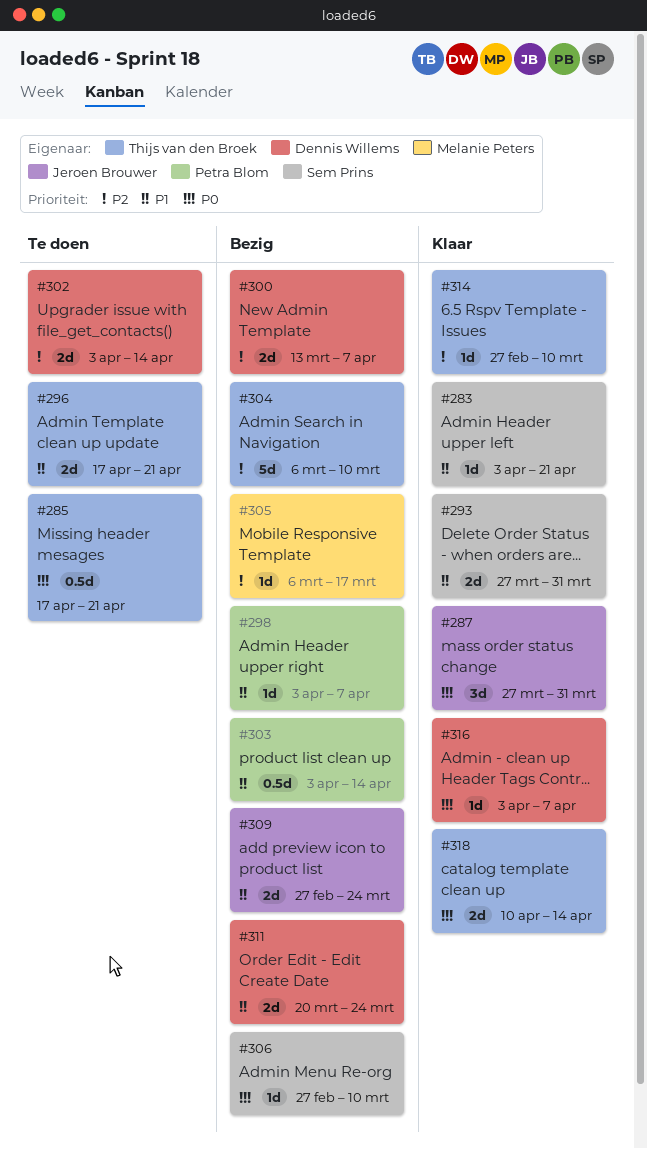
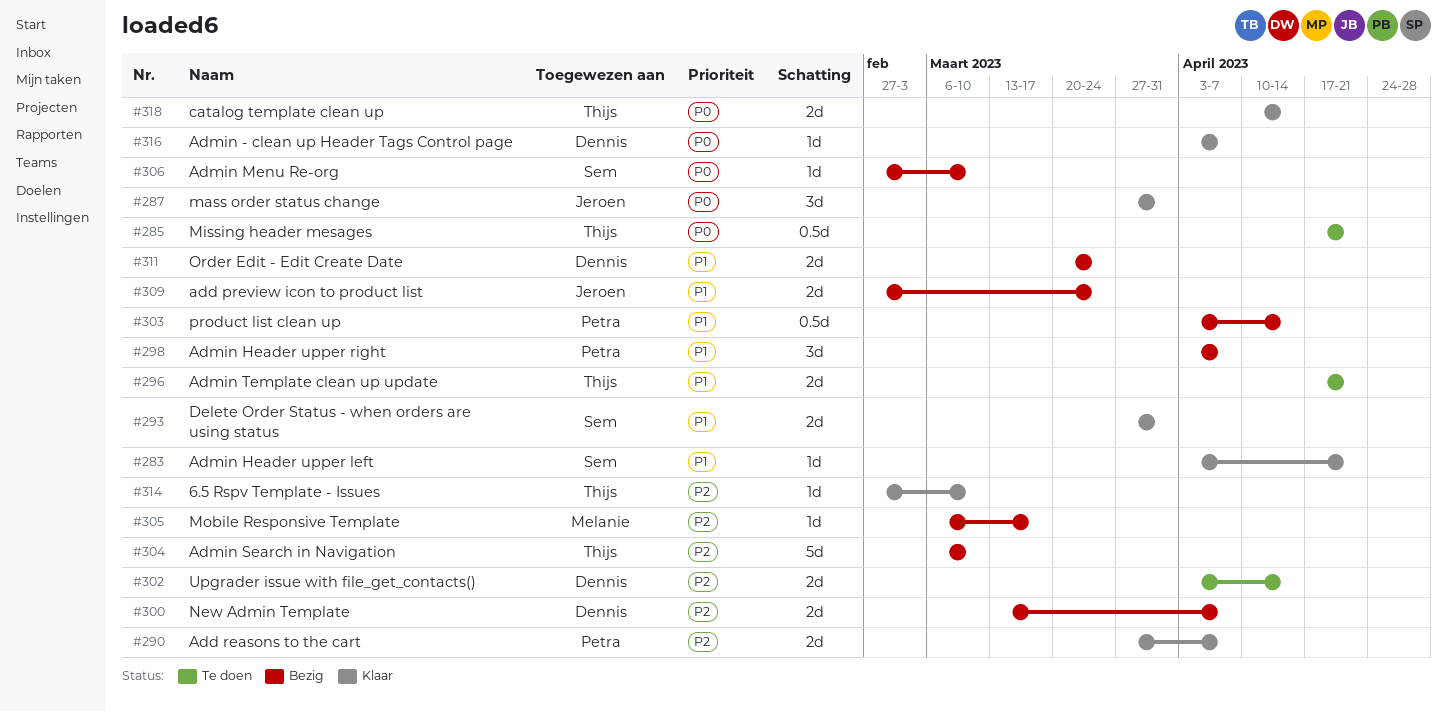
#290: none -> present
#298, estimate: 1d -> 3d

